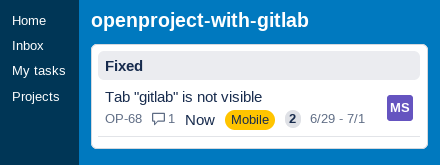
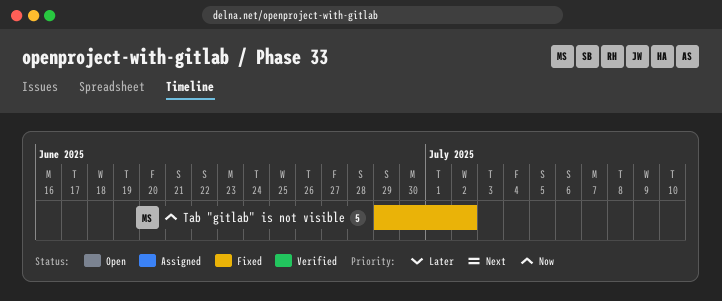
Tab "gitlab" is not visible, estimate: 2 -> 5
Tab "gitlab" is not visible, due: Jul 1 -> Jul 2

